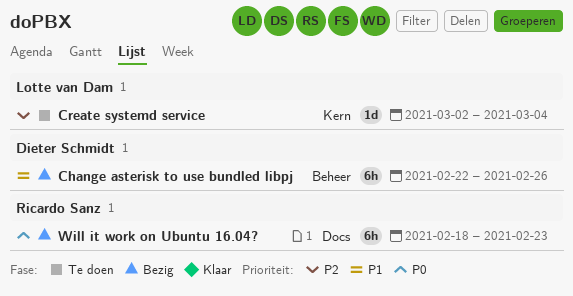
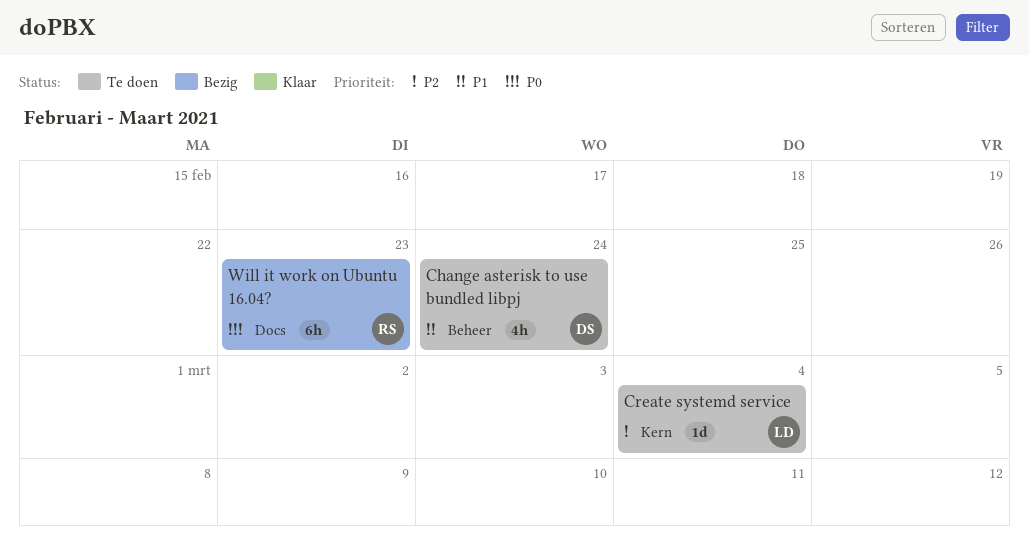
Change asterisk to use bundled libpj, status: Bezig -> Te doen
Change asterisk to use bundled libpj, estimate: 6h -> 4h
Change asterisk to use bundled libpj, due: Feb 26 -> Feb 24

